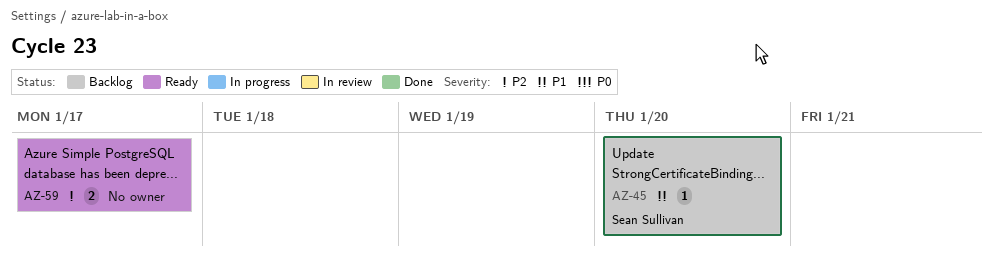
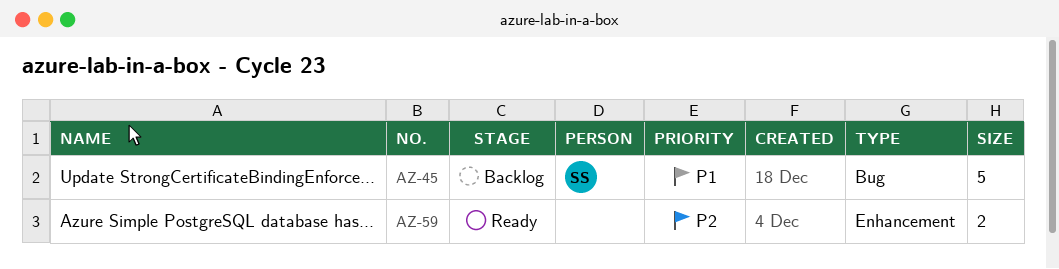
AZ-45, estimate: 1 -> 5

